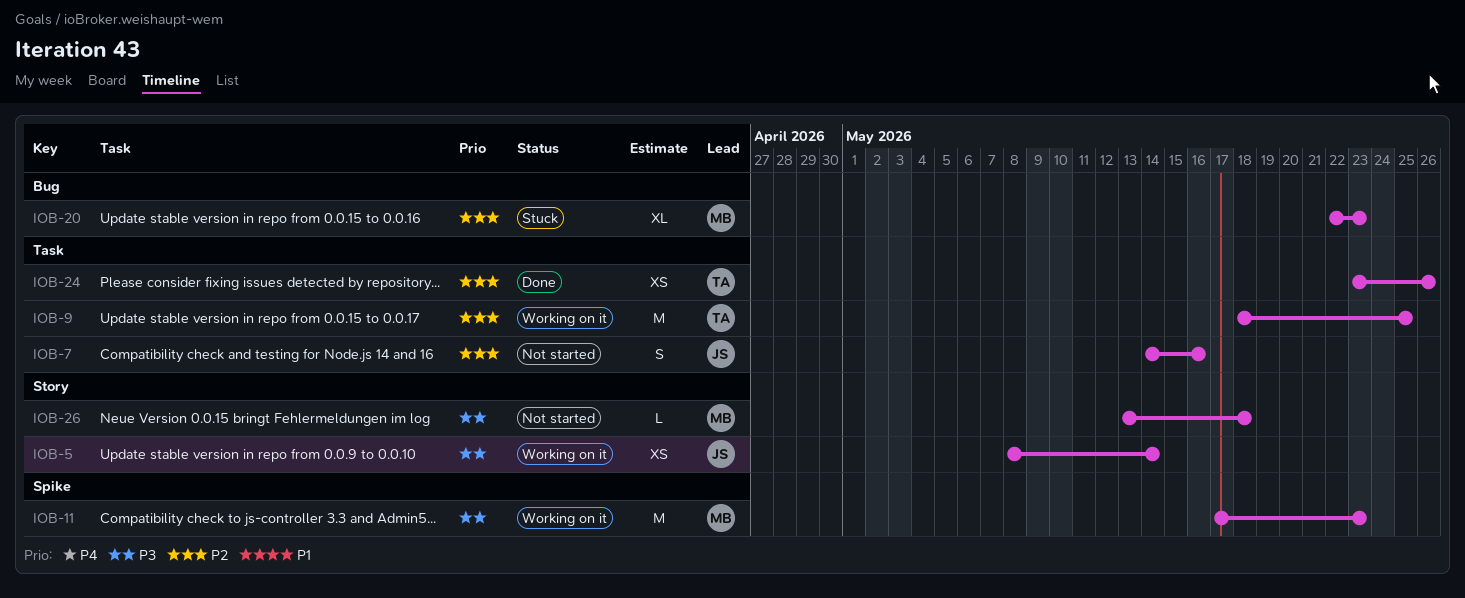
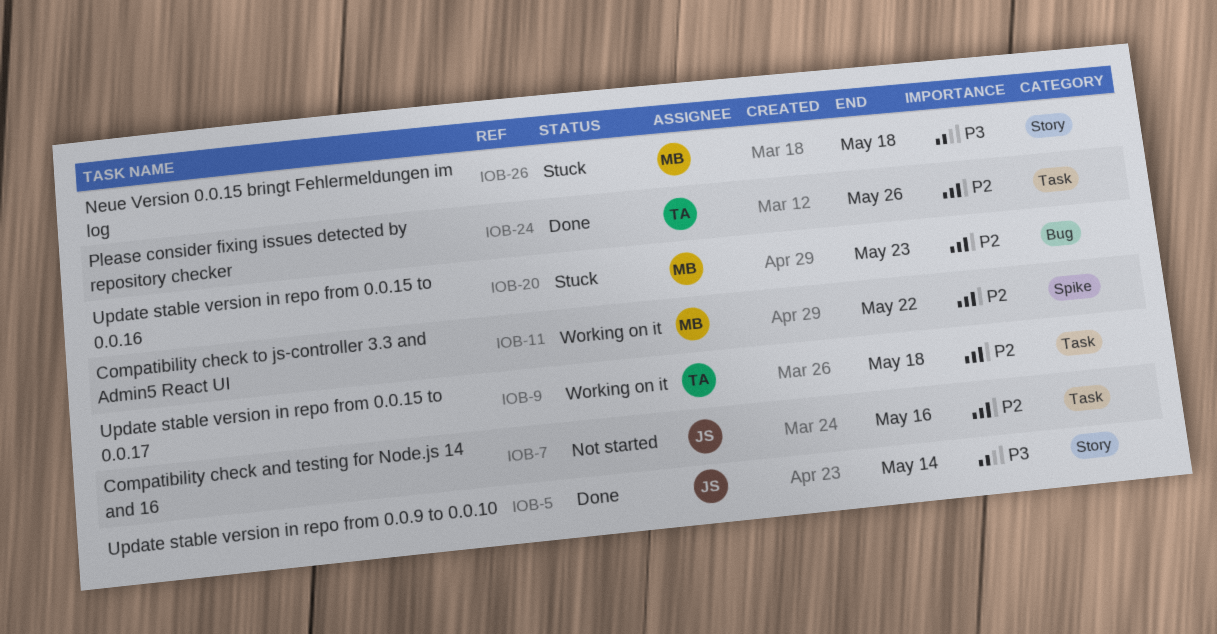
IOB-5, status: Working on it -> Done
IOB-9, due: May 25 -> May 18
IOB-11, priority: P3 -> P2
IOB-11, due: May 23 -> May 22
IOB-26, status: Not started -> Stuck

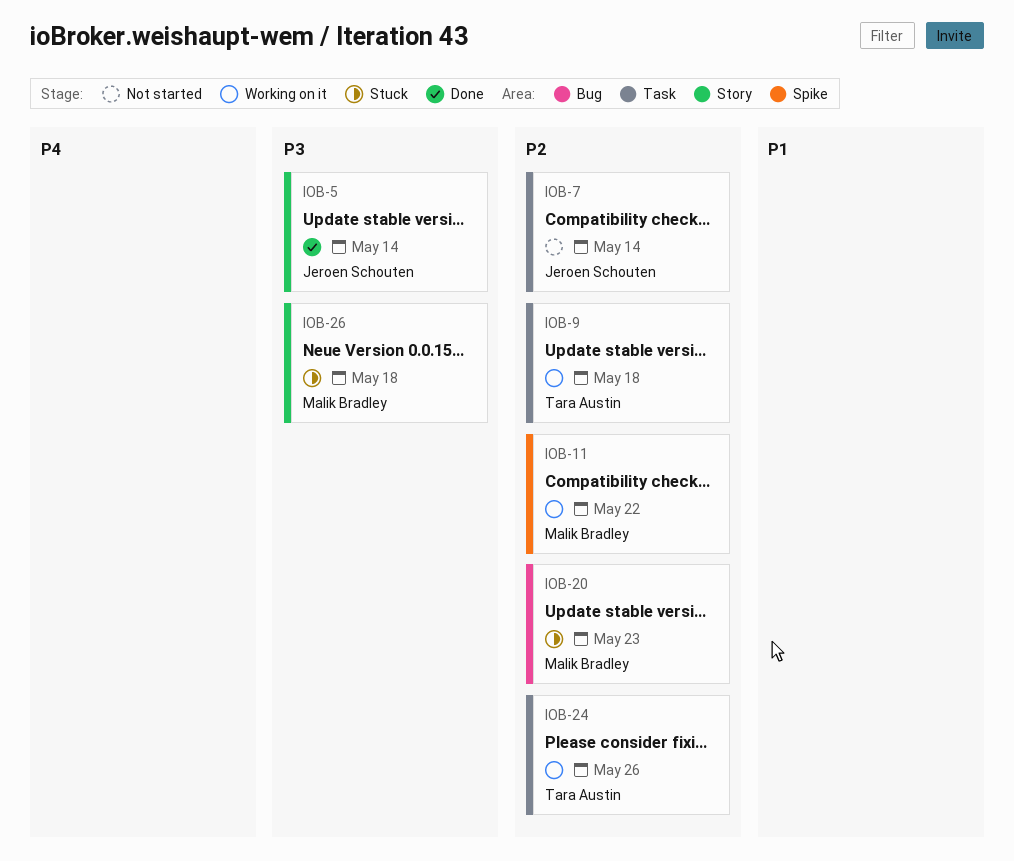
IOB-7, due: May 16 -> May 14
IOB-24, status: Done -> Working on it

